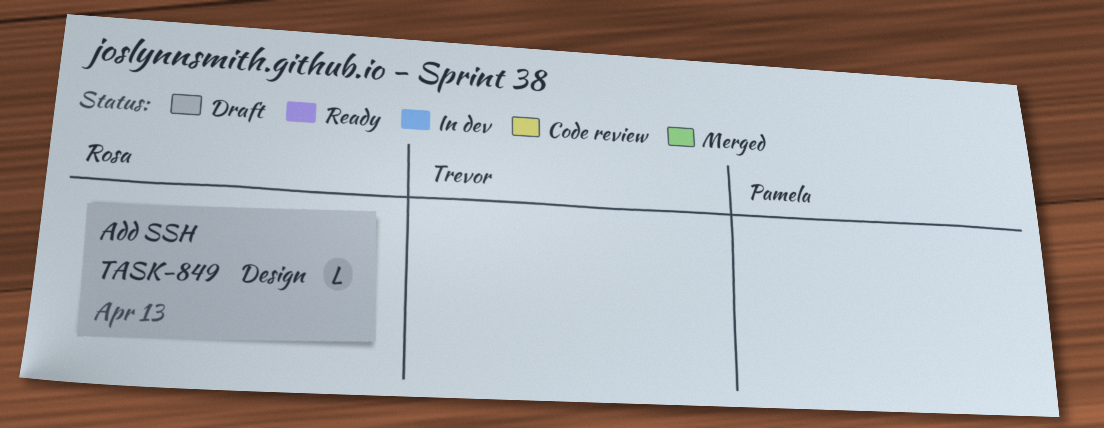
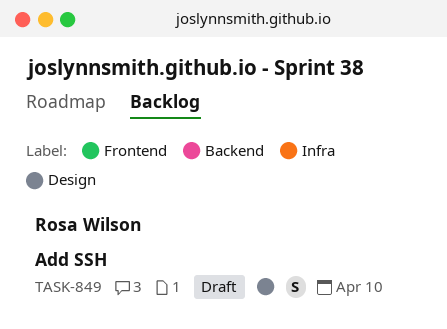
TASK-849, estimate: L -> S
TASK-849, due: Apr 13 -> Apr 10

